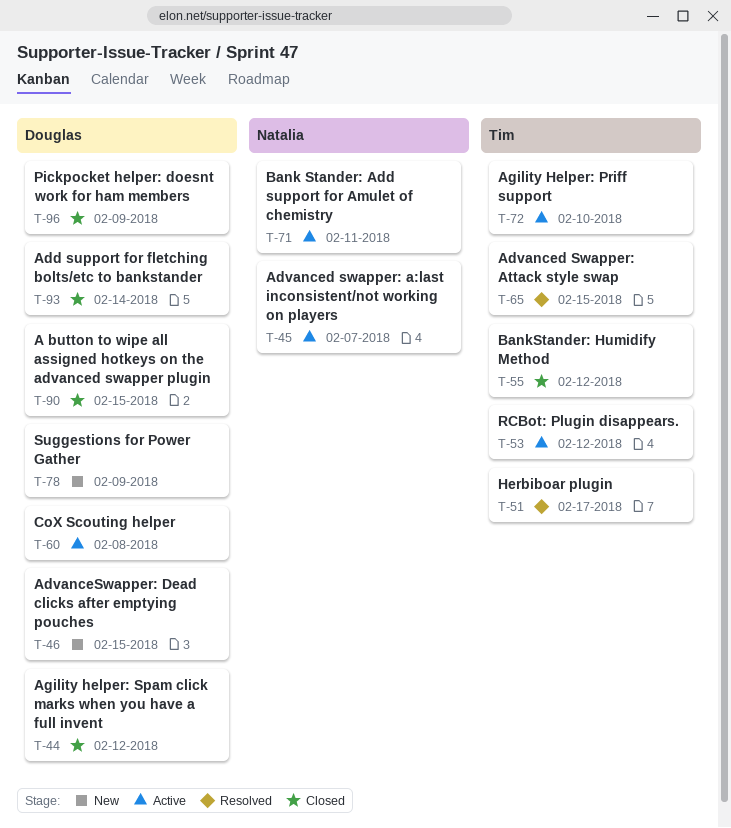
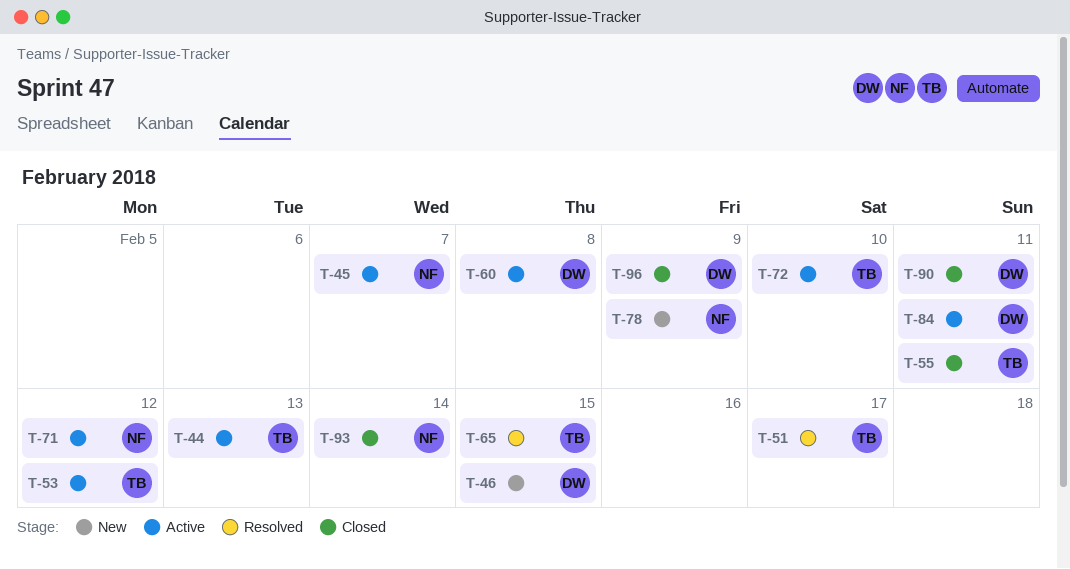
T-44, status: Closed -> Active
T-44, owner: Douglas -> Tim
T-44, due: Feb 12 -> Feb 13
T-55, due: Feb 12 -> Feb 11
T-71, due: Feb 11 -> Feb 12
T-78, owner: Douglas -> Natalia
T-84: none -> present
T-90, due: Feb 15 -> Feb 11
T-93, owner: Douglas -> Natalia

